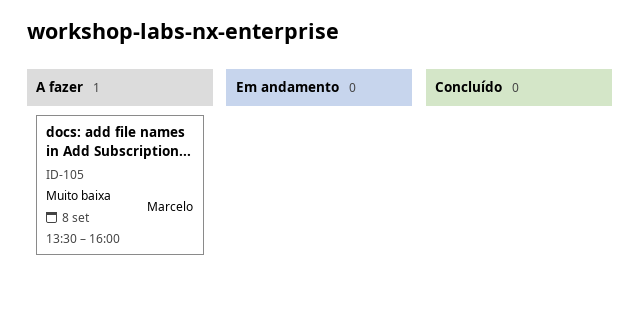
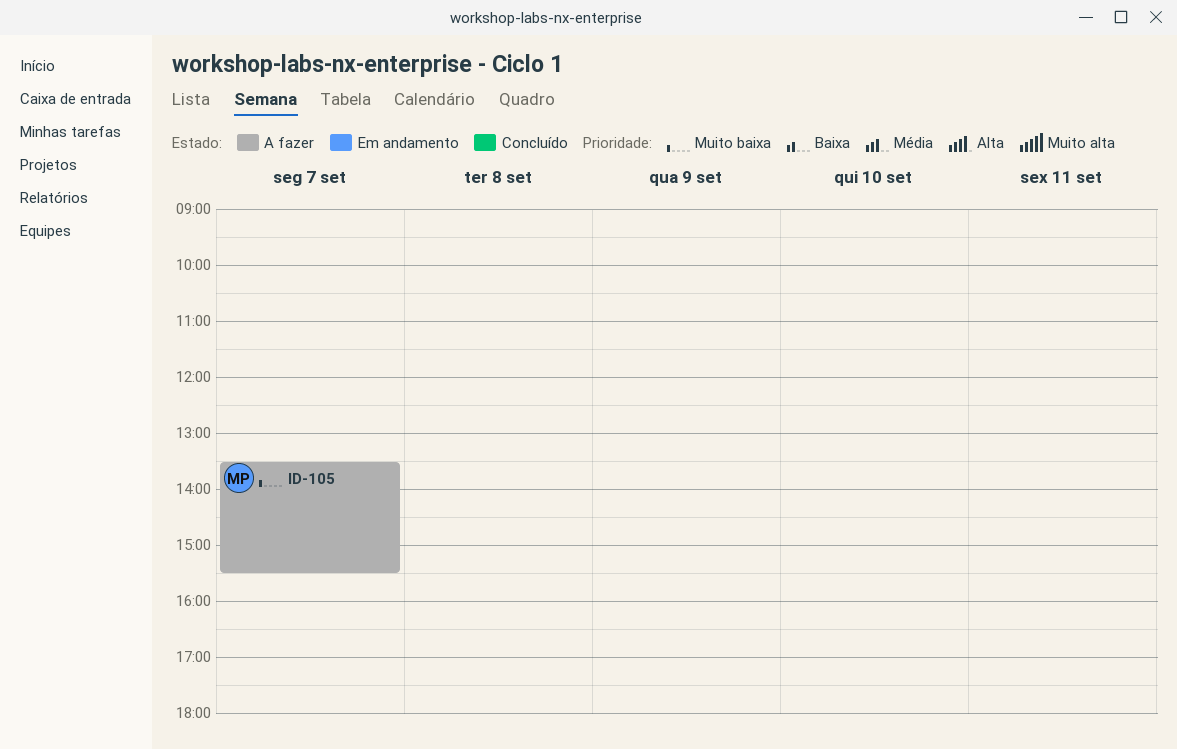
ID-105, day: Sep 8 -> Sep 7
ID-105, ends: 16:00 -> 15:30

